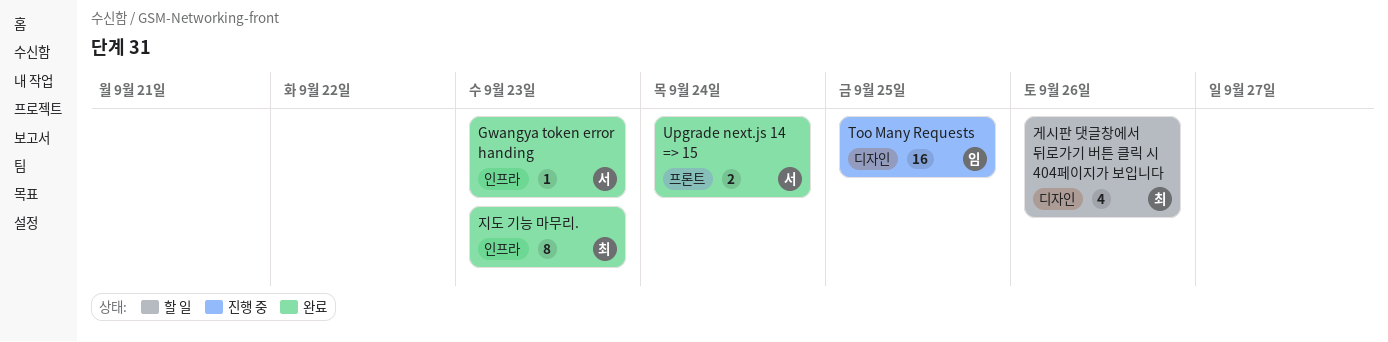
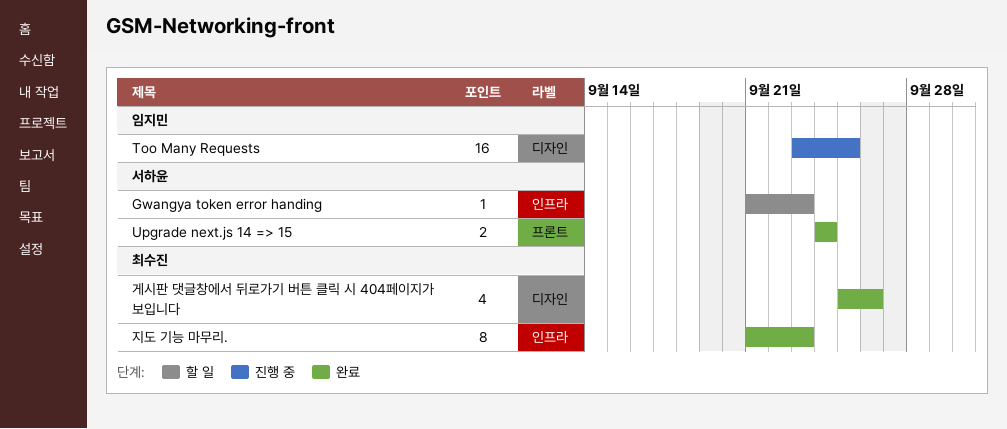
Gwangya token error handing, status: 완료 -> 할 일
게시판 댓글창에서 뒤로가기 버튼 클릭 시 404페이지가 보입니다, status: 할 일 -> 완료

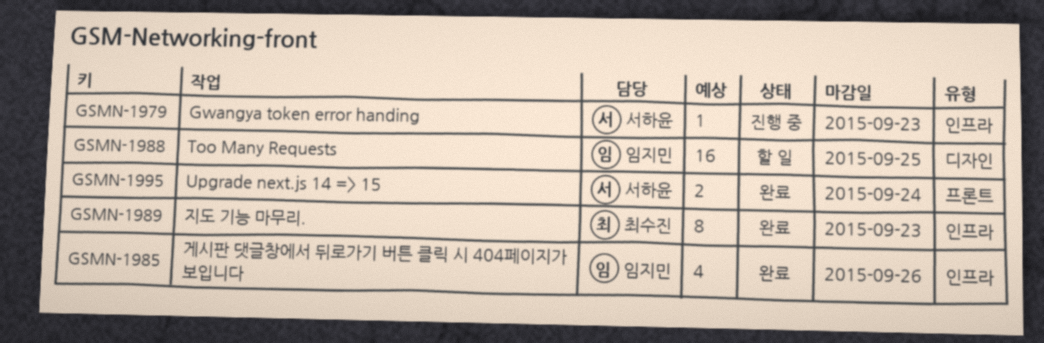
Gwangya token error handing, status: 할 일 -> 진행 중
Too Many Requests, status: 진행 중 -> 할 일
게시판 댓글창에서 뒤로가기 버튼 클릭 시 404페이지가 보입니다, owner: 최수진 -> 임지민
게시판 댓글창에서 뒤로가기 버튼 클릭 시 404페이지가 보입니다, label: 디자인 -> 인프라

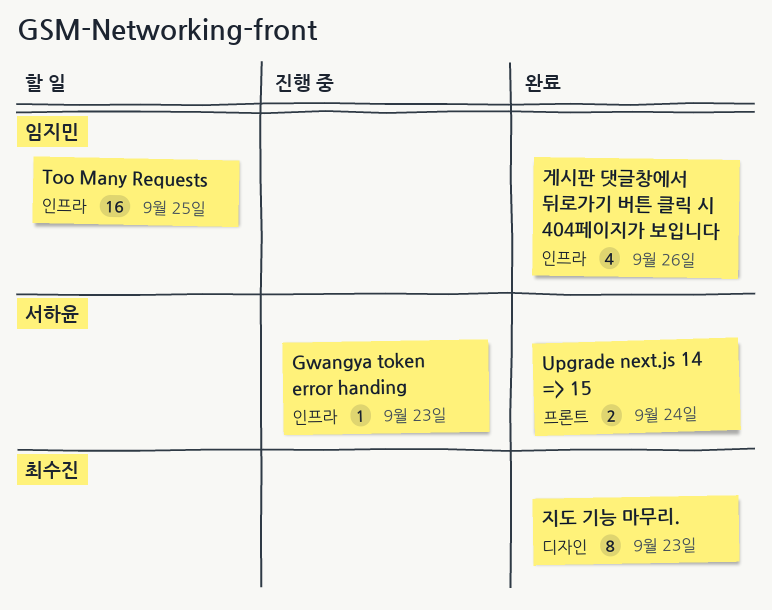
Too Many Requests, label: 디자인 -> 인프라
지도 기능 마무리., label: 인프라 -> 디자인

